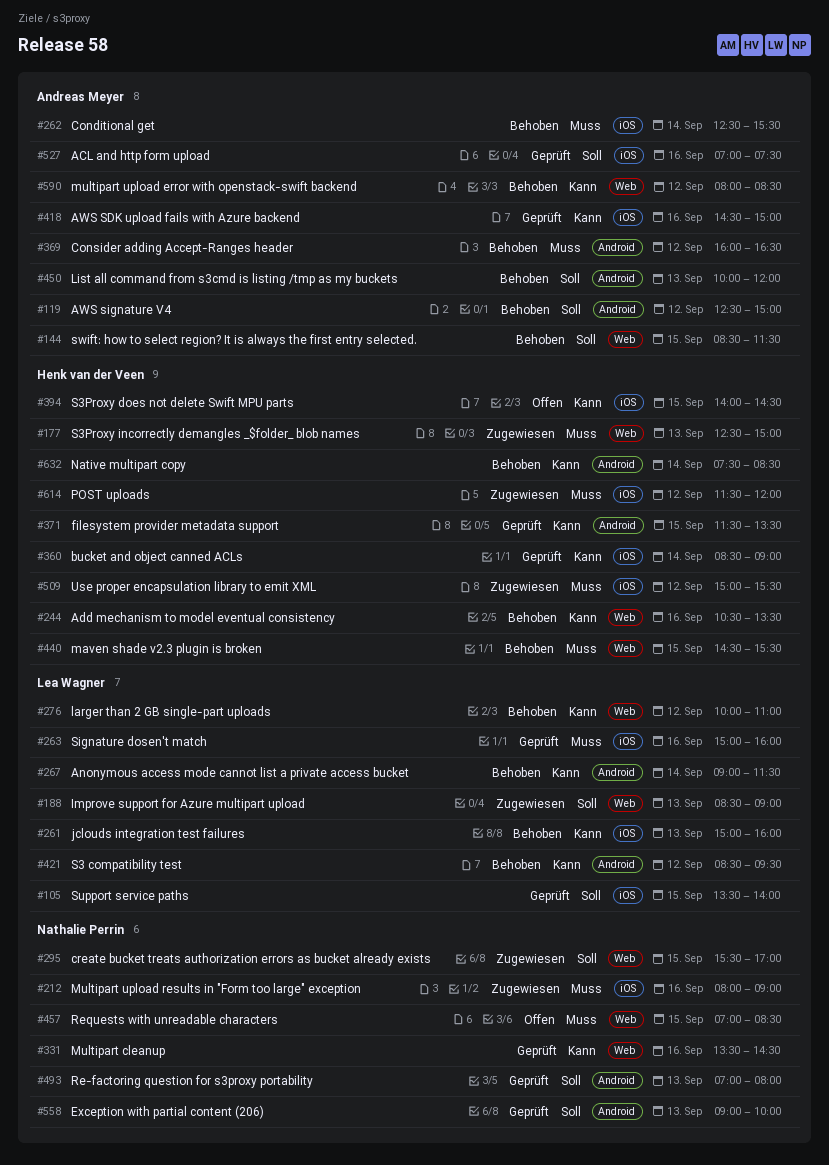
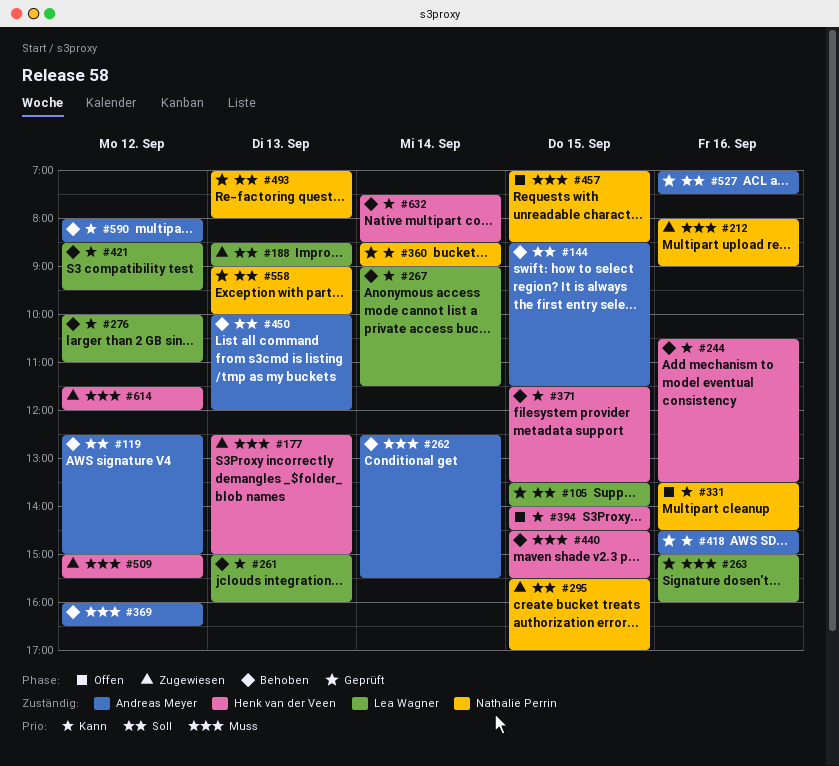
#331, status: Geprüft -> Offen
#360, owner: Henk van der Veen -> Nathalie Perrin
#371, status: Geprüft -> Behoben

